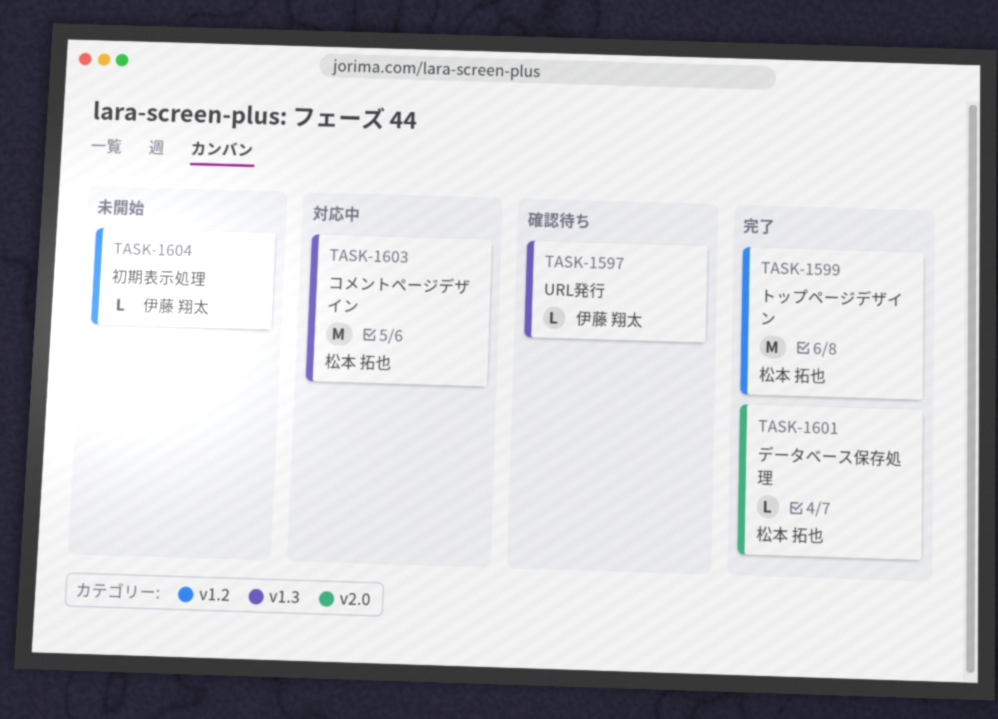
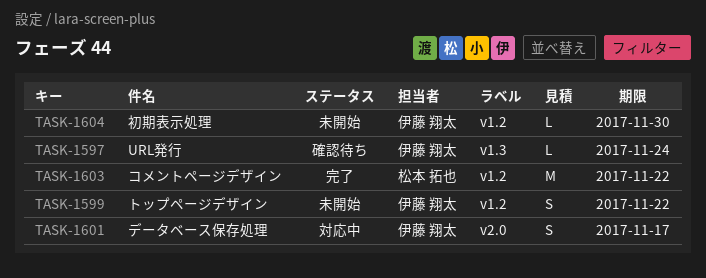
TASK-1599, status: 完了 -> 未開始
TASK-1599, owner: 松本 拓也 -> 伊藤 翔太
TASK-1599, estimate: M -> S
TASK-1601, status: 完了 -> 対応中
TASK-1601, owner: 松本 拓也 -> 伊藤 翔太
TASK-1601, estimate: L -> S
TASK-1603, status: 対応中 -> 完了
TASK-1603, label: v1.3 -> v1.2

